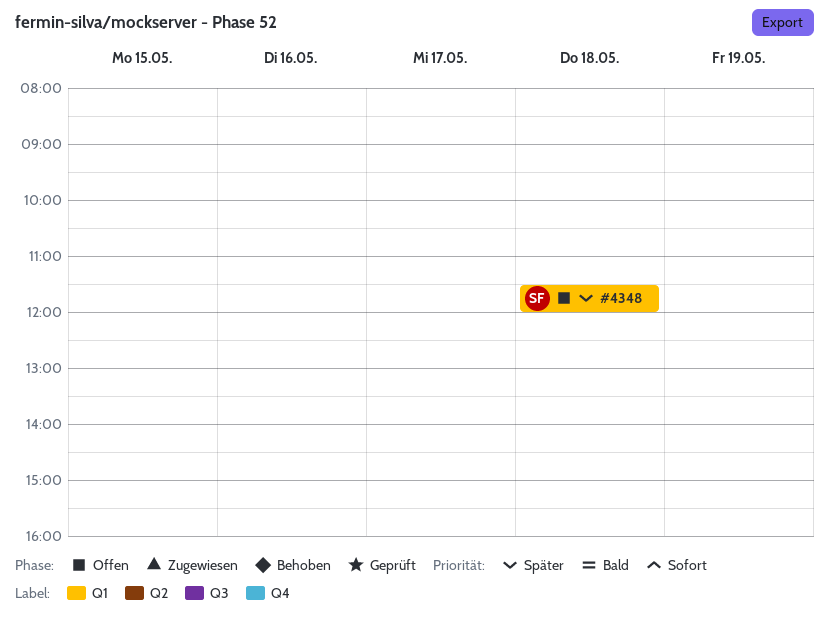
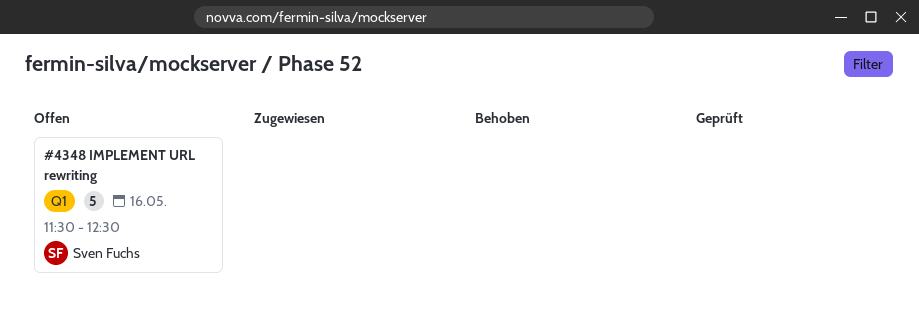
#4348, day: May 18 -> May 16
#4348, ends: 12:00 -> 12:30

